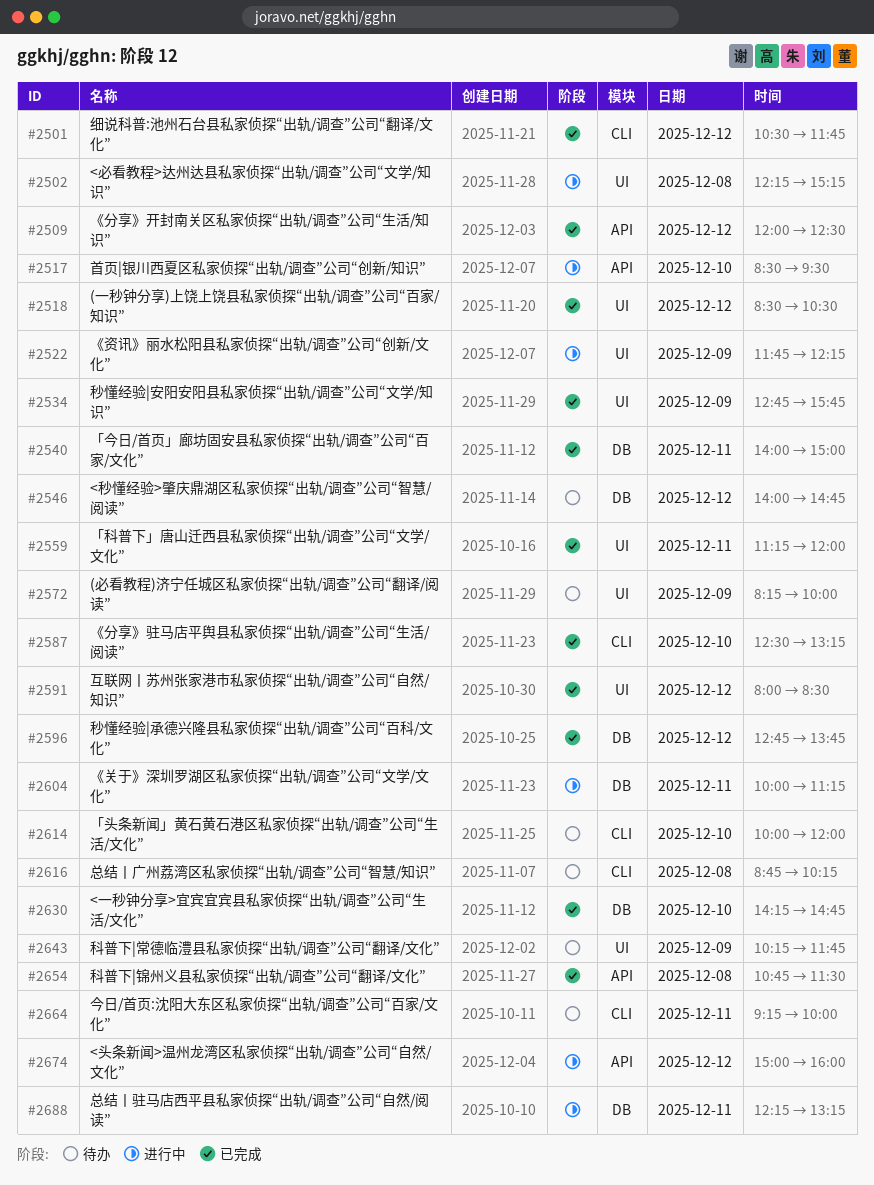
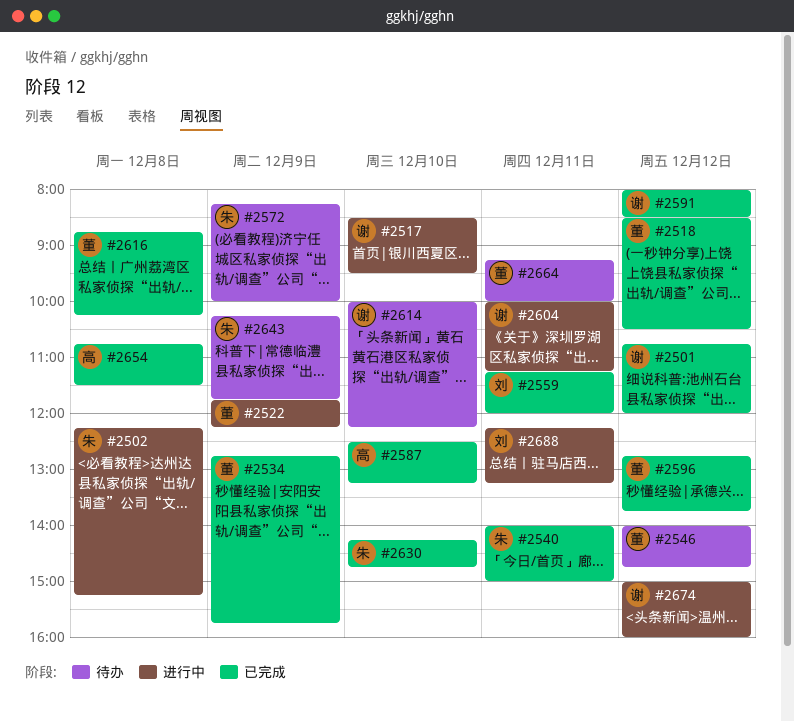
#2501, begins: 10:30 -> 10:45
#2501, ends: 11:45 -> 12:00
#2509: present -> none
#2614, ends: 12:00 -> 12:15
#2616, status: 待办 -> 已完成

